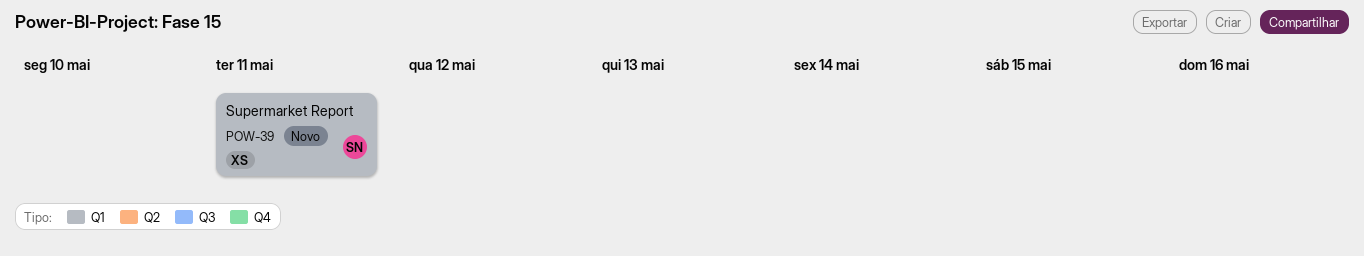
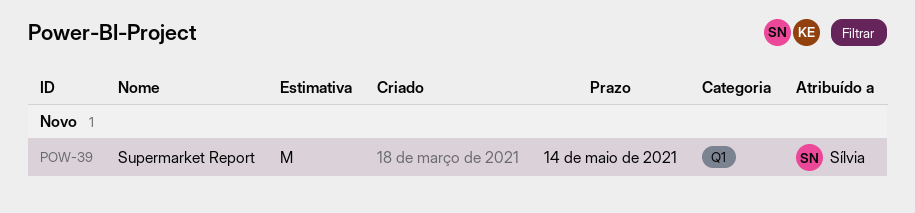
POW-39, estimate: XS -> M
POW-39, due: May 11 -> May 14

